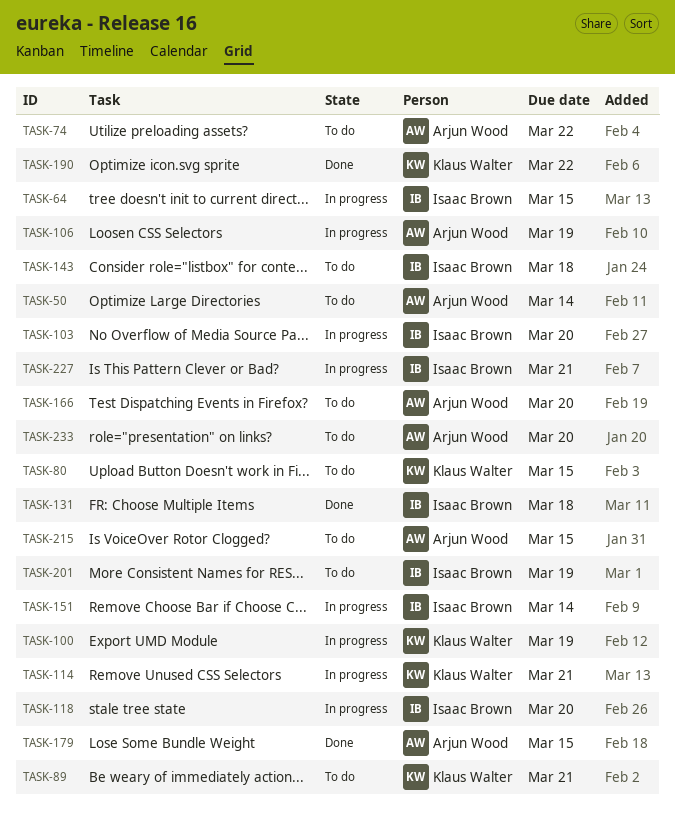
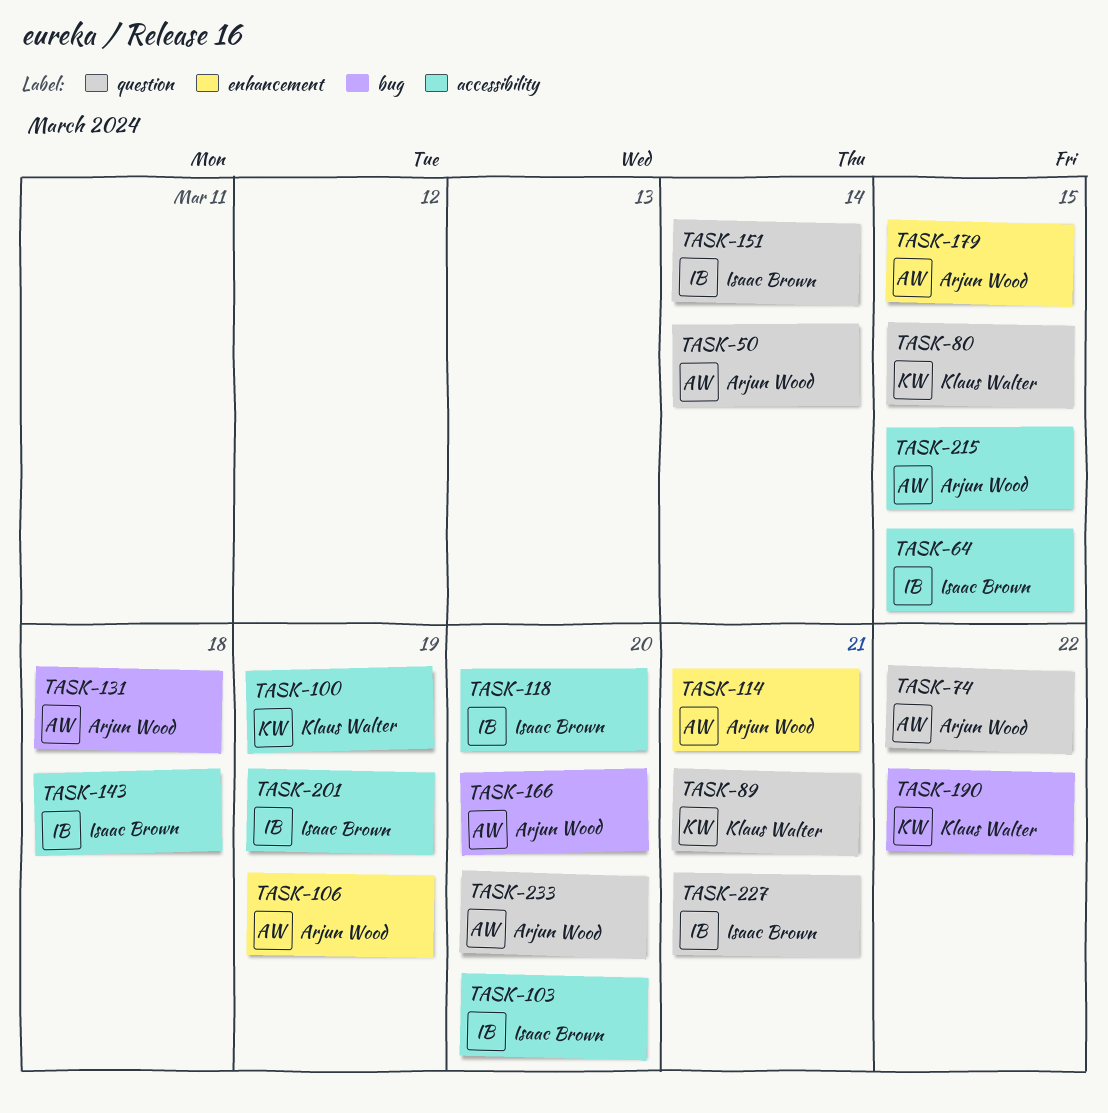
TASK-114, owner: Klaus Walter -> Arjun Wood
TASK-131, owner: Isaac Brown -> Arjun Wood

